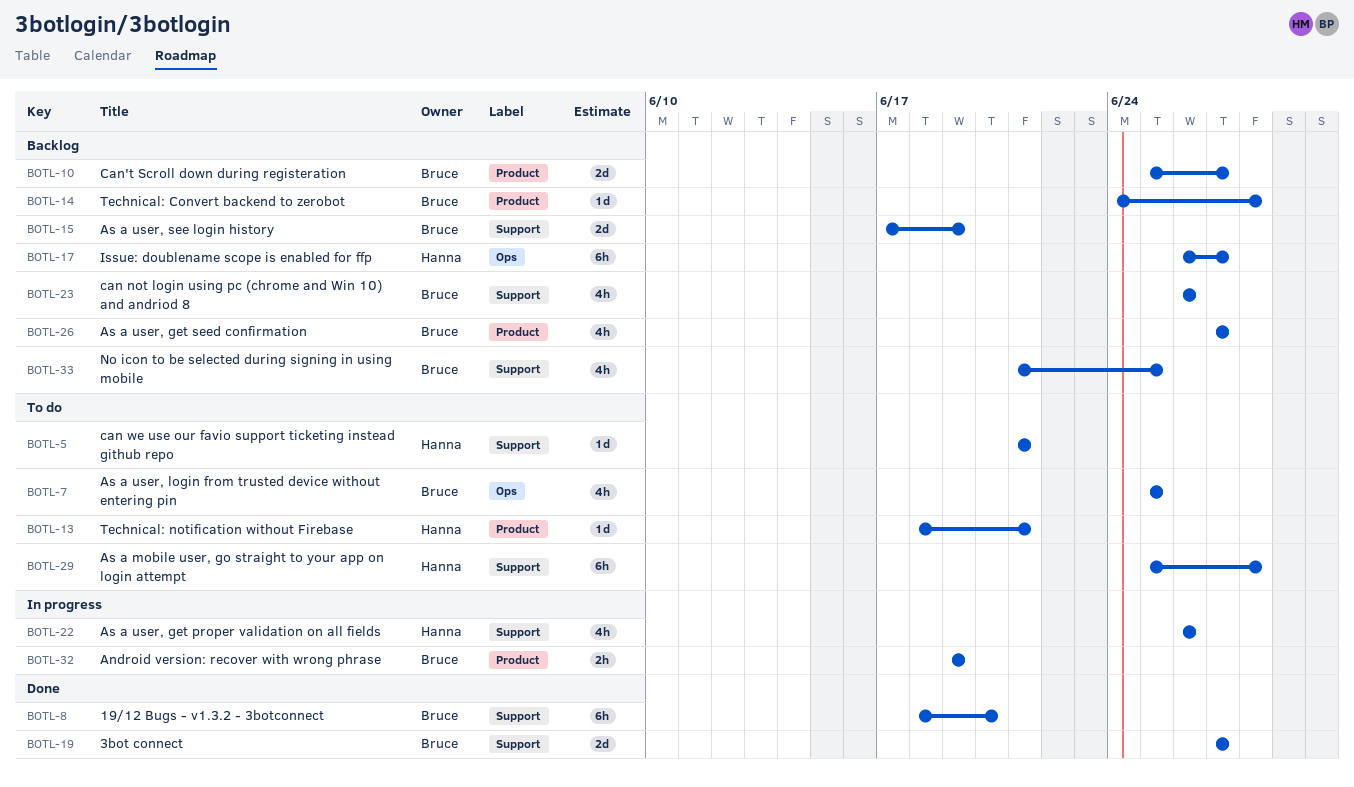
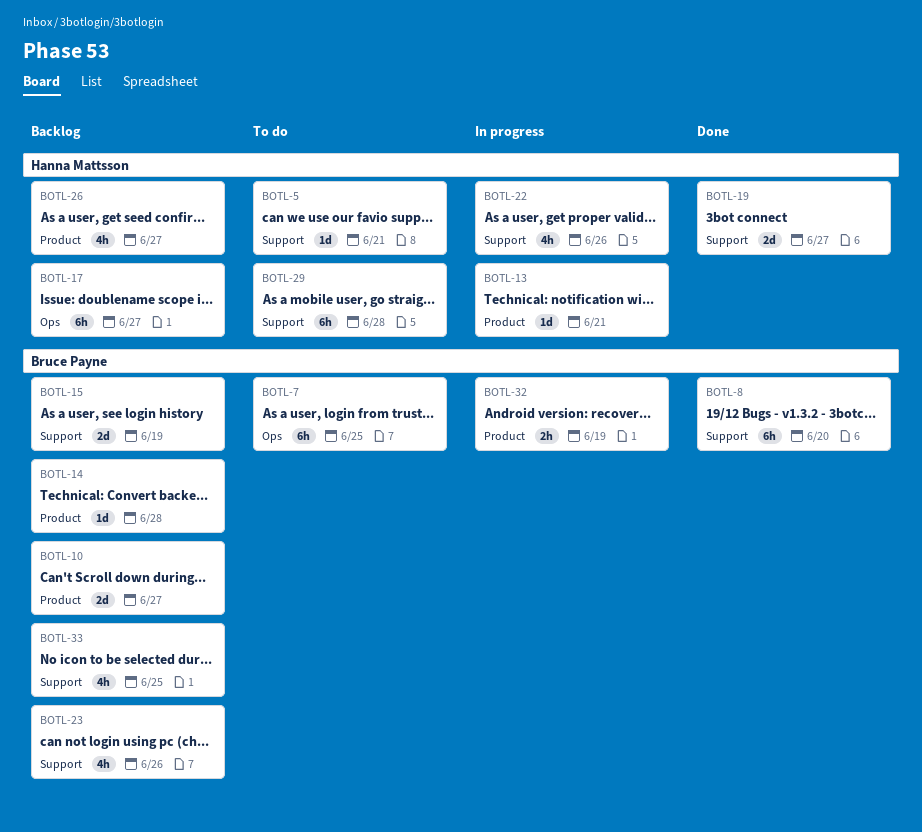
BOTL-7, estimate: 4h -> 6h
BOTL-13, status: To do -> In progress
BOTL-19, owner: Bruce Payne -> Hanna Mattsson
BOTL-26, owner: Bruce Payne -> Hanna Mattsson

